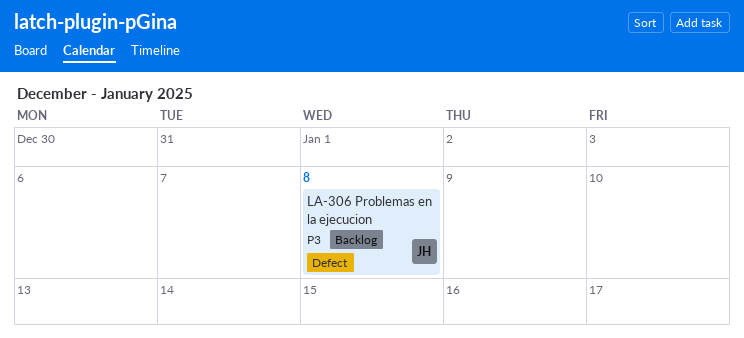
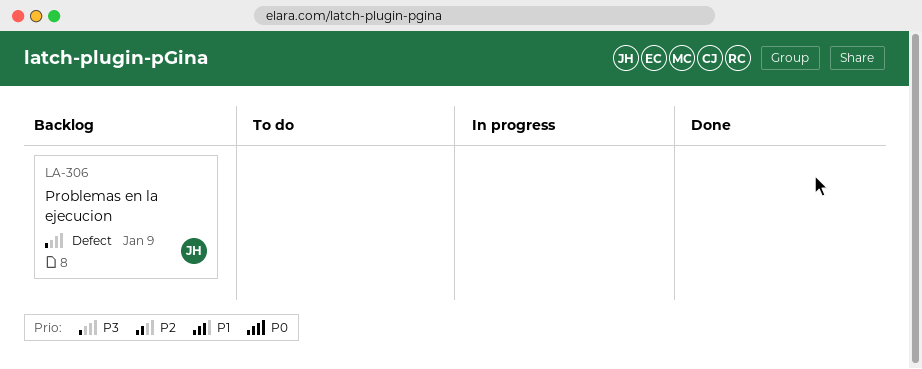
LA-306, due: Jan 8 -> Jan 9

